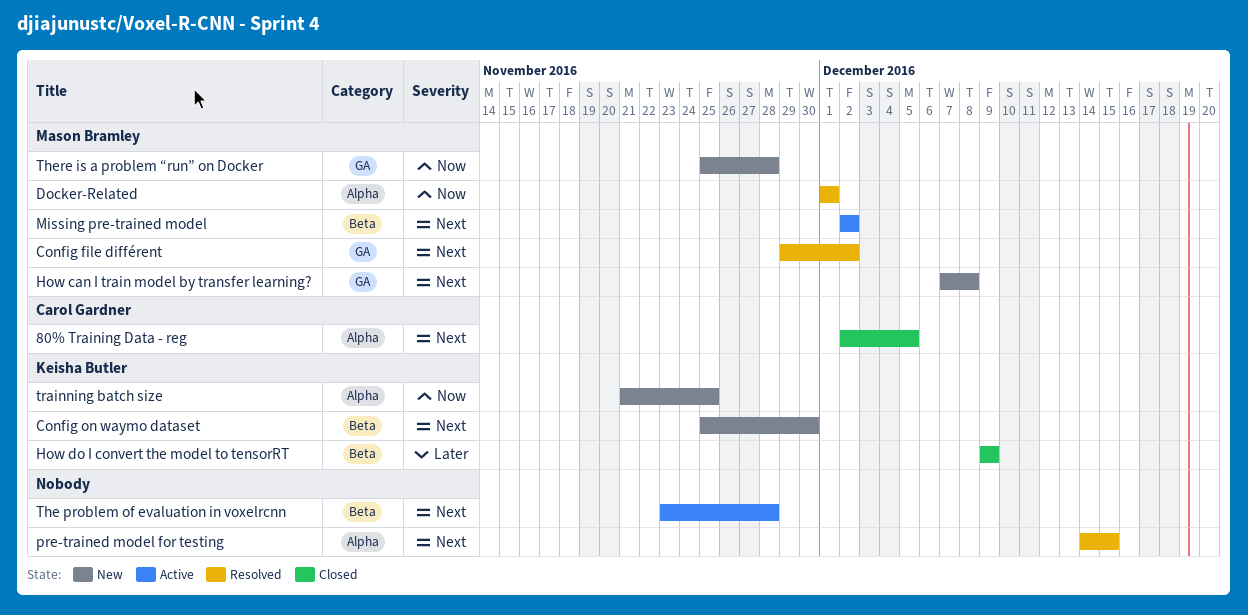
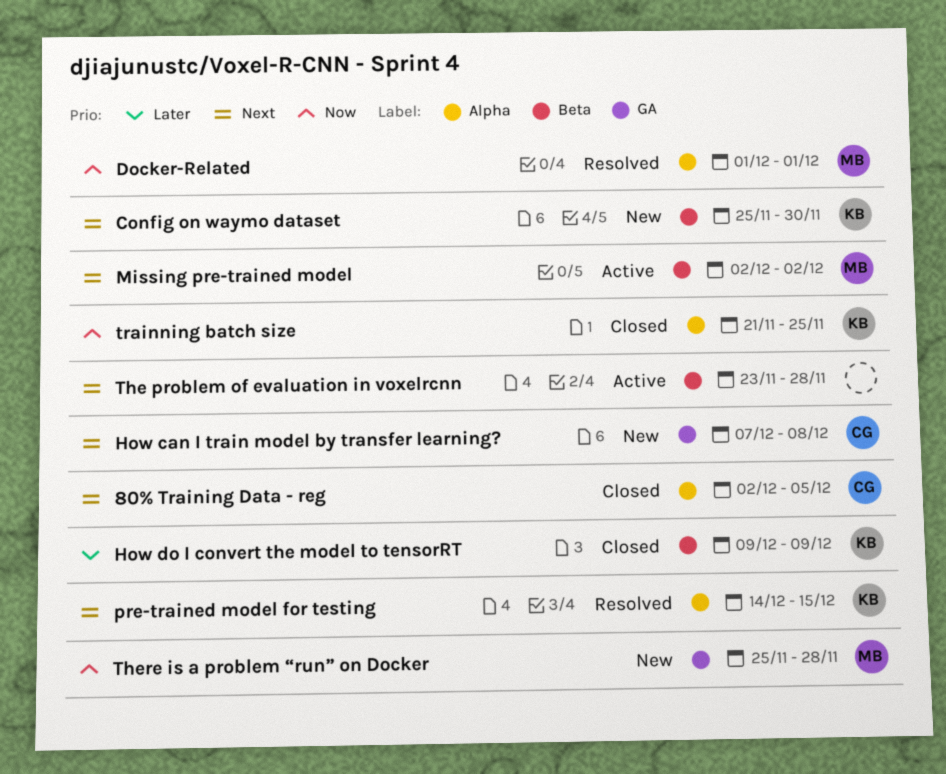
Config file différent: present -> none
How can I train model by transfer learning?, owner: Mason Bramley -> Carol Gardner
pre-trained model for testing, owner: none -> Keisha Butler
trainning batch size, status: New -> Closed

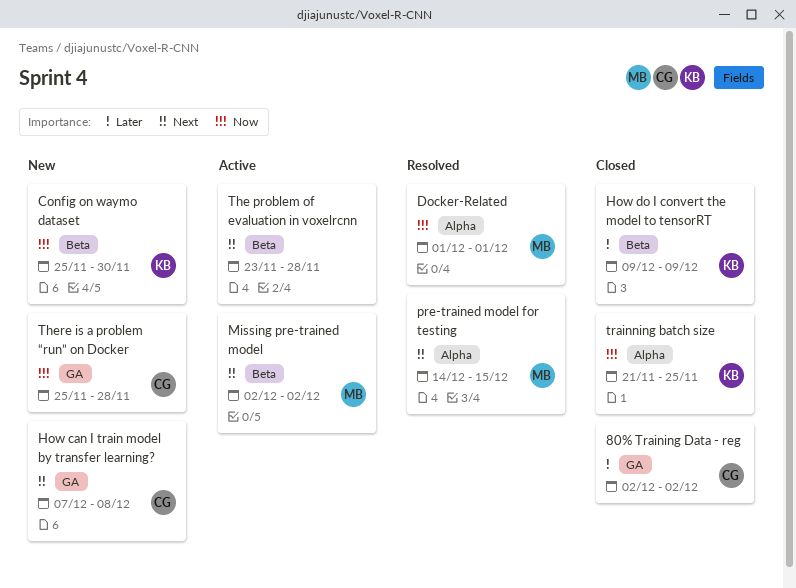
80% Training Data - reg, priority: Next -> Later
80% Training Data - reg, label: Alpha -> GA
80% Training Data - reg, due: Dec 5 -> Dec 2
Config on waymo dataset, priority: Next -> Now
pre-trained model for testing, owner: KB -> MB
There is a problem “run” on Docker, owner: MB -> CG

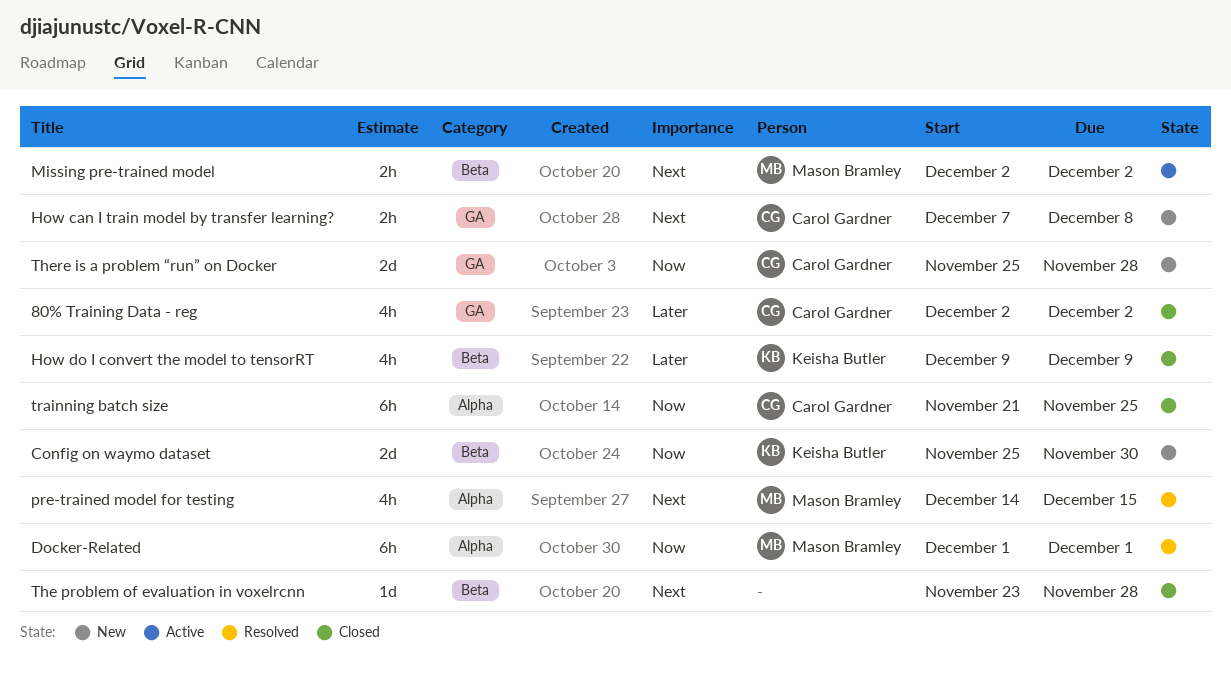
The problem of evaluation in voxelrcnn, status: Active -> Closed
trainning batch size, owner: Keisha Butler -> Carol Gardner

